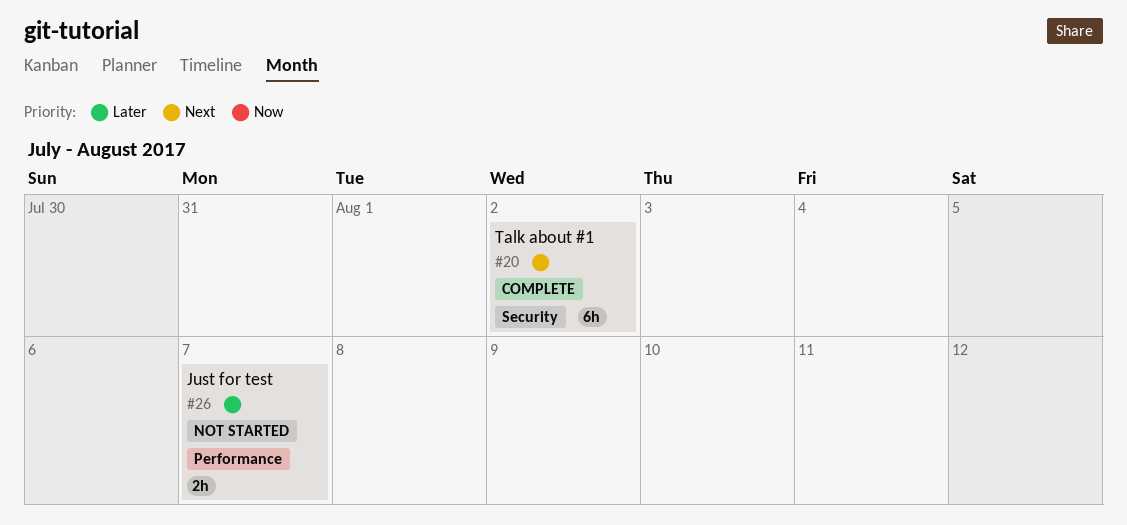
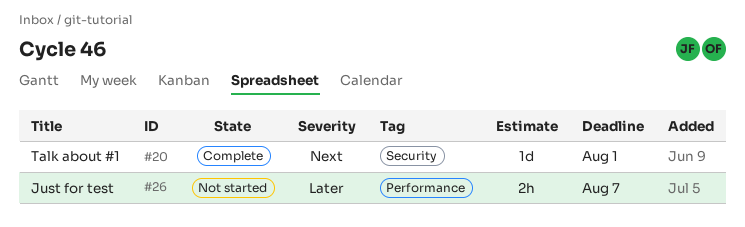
#20, estimate: 6h -> 1d
#20, due: Aug 2 -> Aug 1

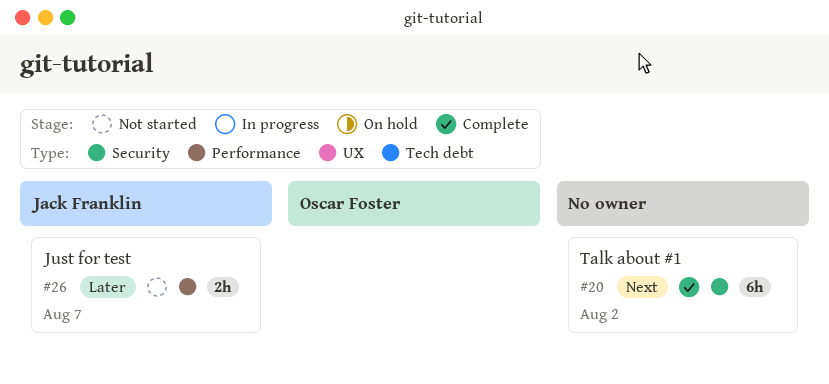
#20, estimate: 1d -> 6h
#20, due: Aug 1 -> Aug 2

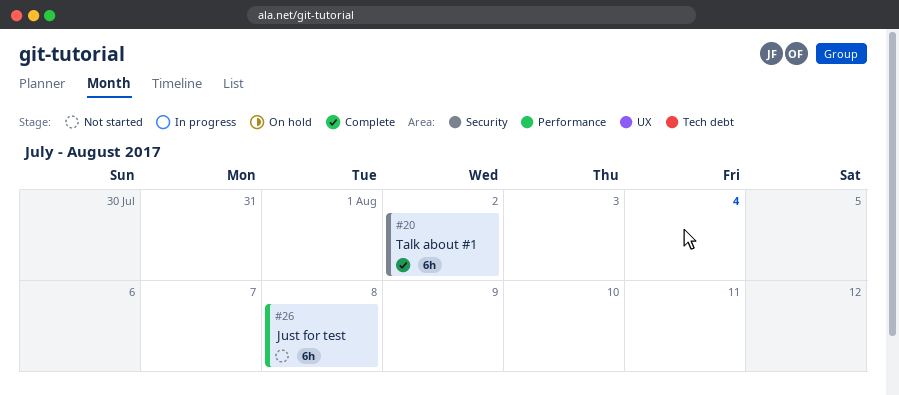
#26, estimate: 2h -> 6h
#26, due: Aug 7 -> Aug 8

